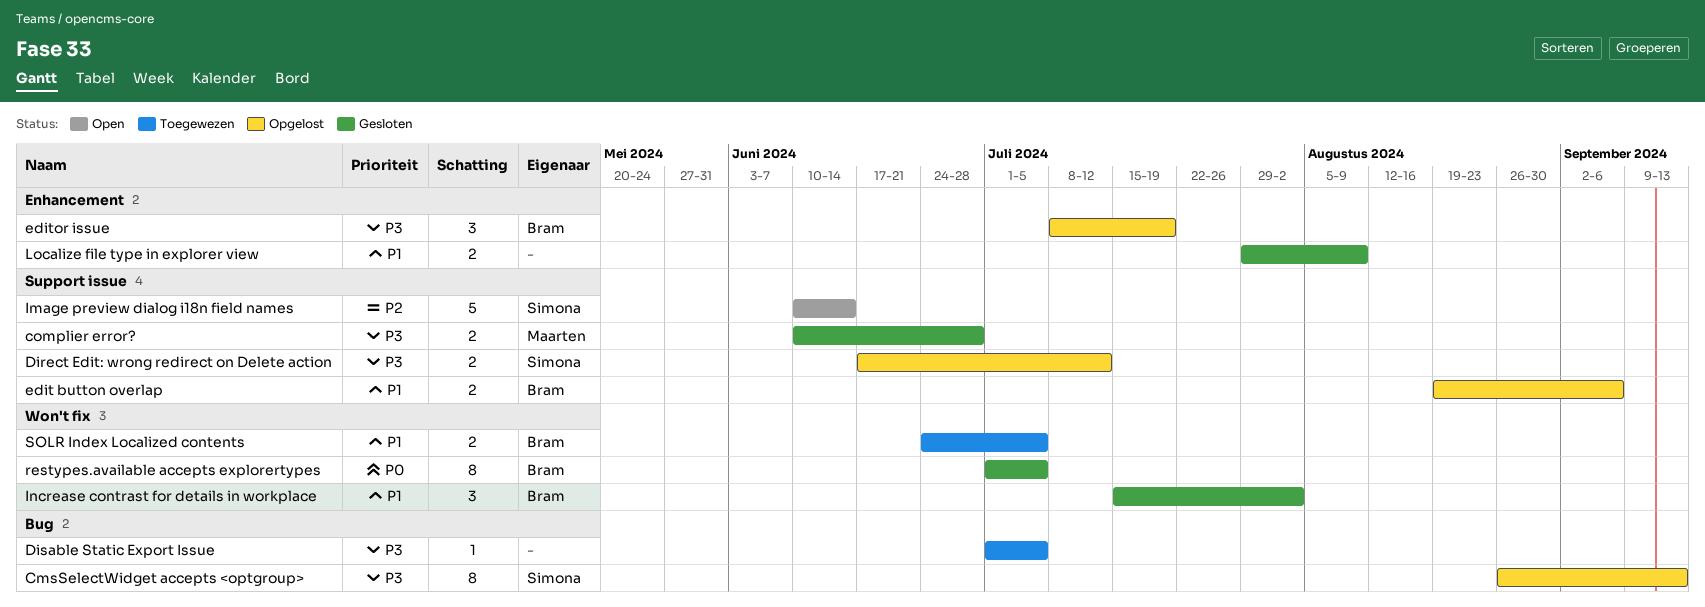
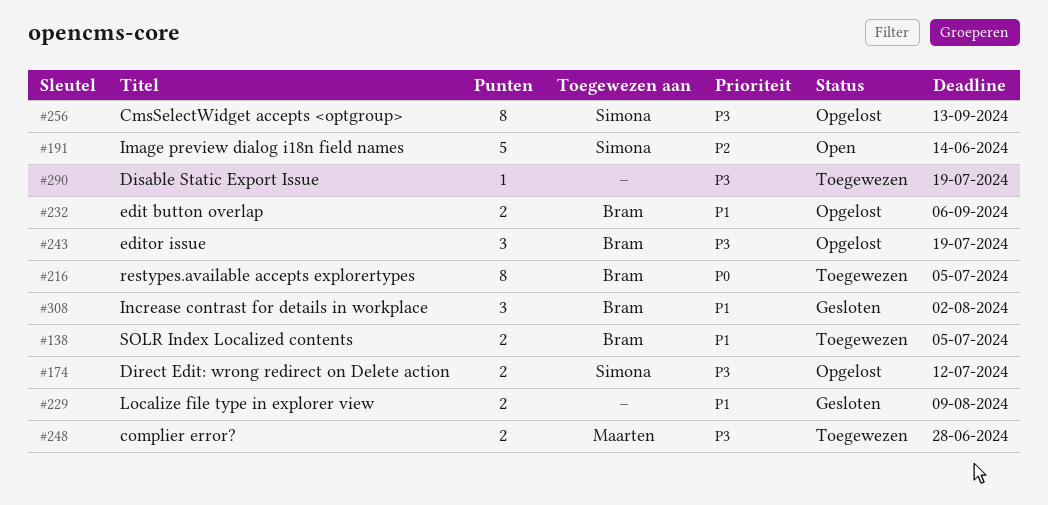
complier error?, status: Gesloten -> Toegewezen
Disable Static Export Issue, due: Jul 5 -> Jul 19
restypes.available accepts explorertypes, status: Gesloten -> Toegewezen

